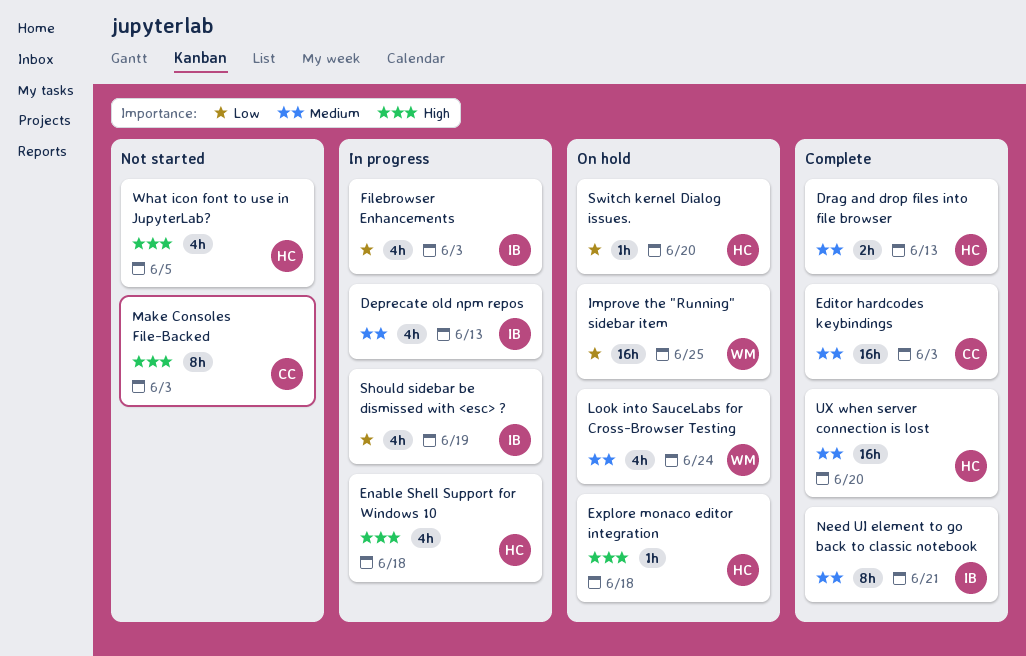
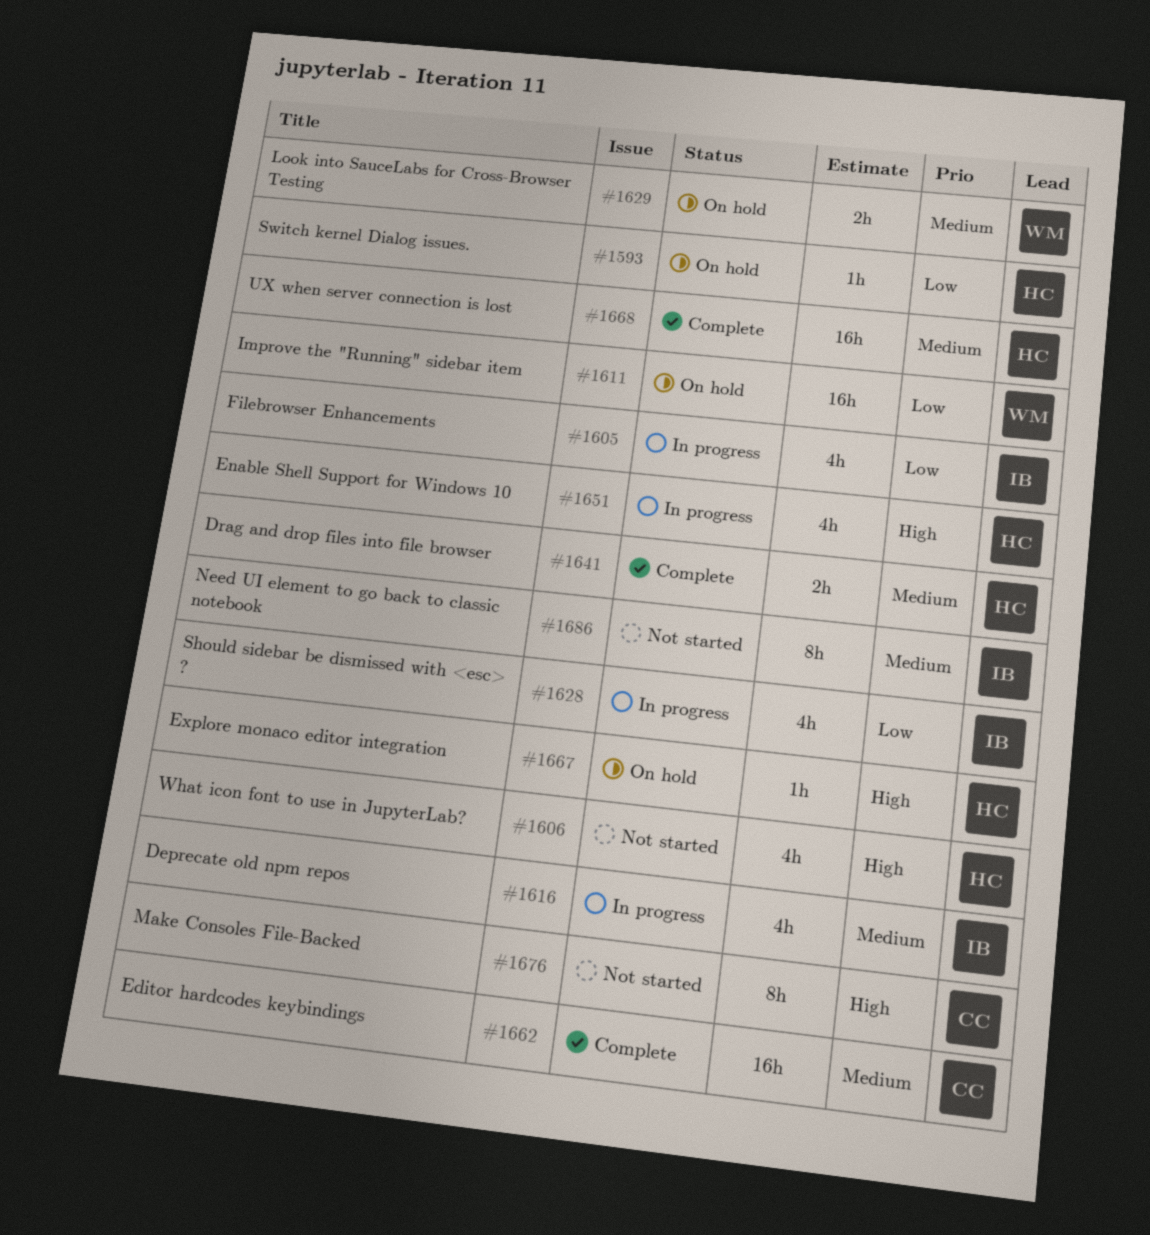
Look into SauceLabs for Cross-Browser Testing, estimate: 4h -> 2h
Need UI element to go back to classic notebook, status: Complete -> Not started

